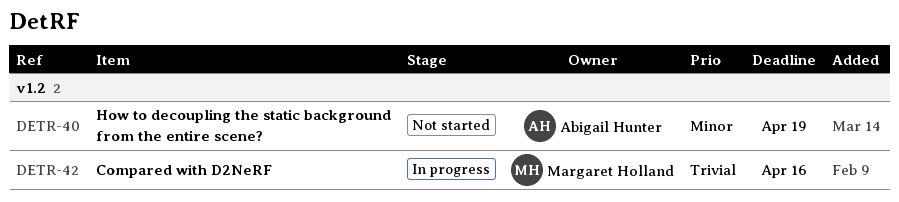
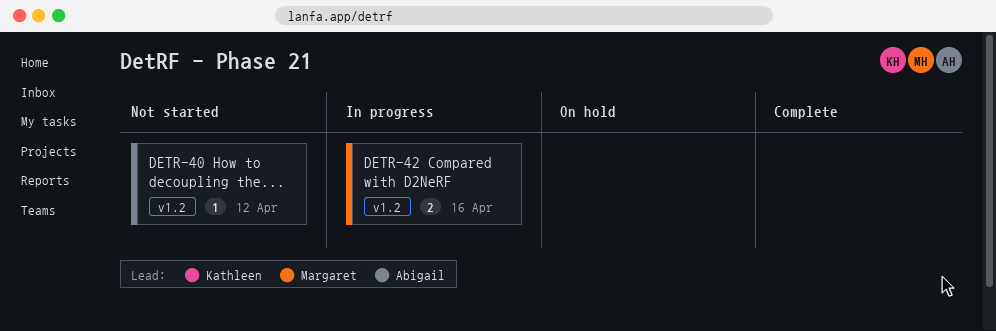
DETR-40, due: Apr 19 -> Apr 12

